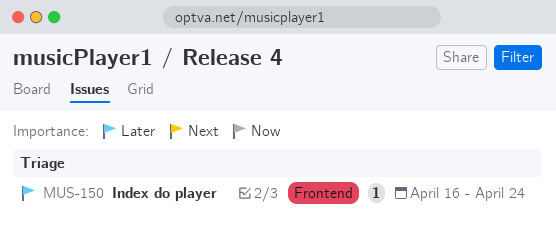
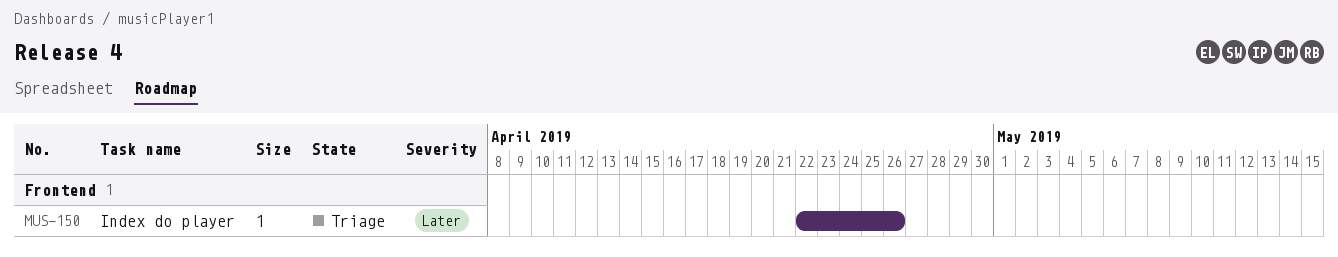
MUS-150, start: Apr 16 -> Apr 22
MUS-150, due: Apr 24 -> Apr 26

